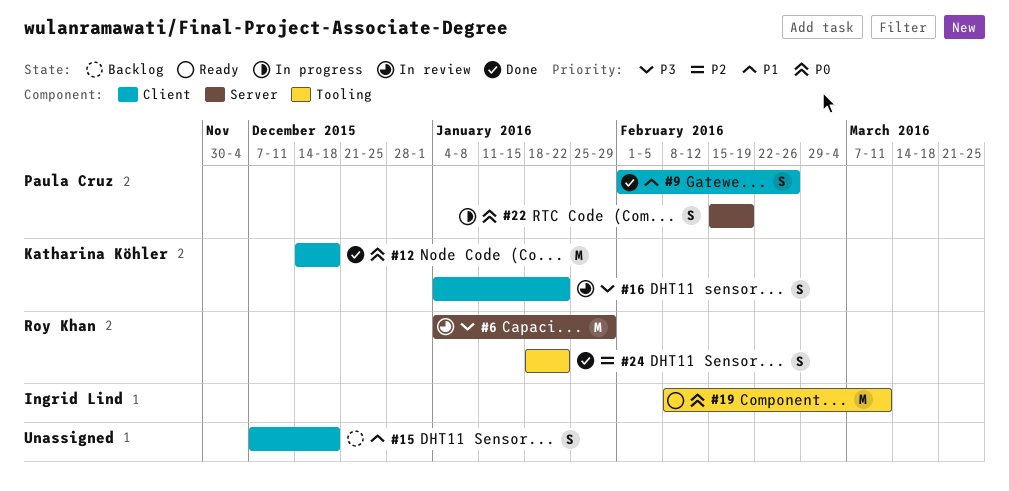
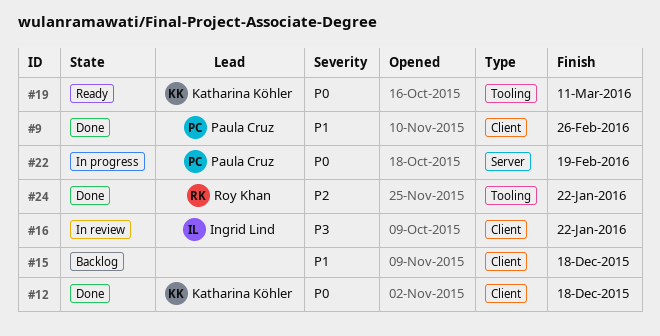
#6: present -> none
#16, owner: Katharina Köhler -> Ingrid Lind
#19, owner: Ingrid Lind -> Katharina Köhler

